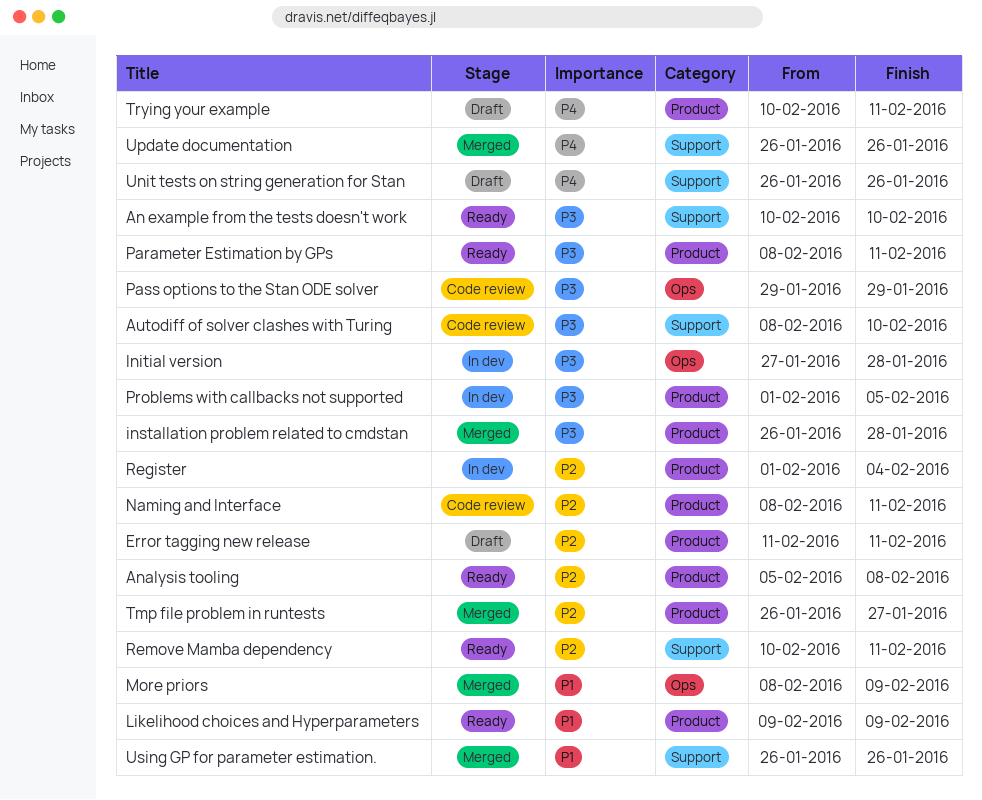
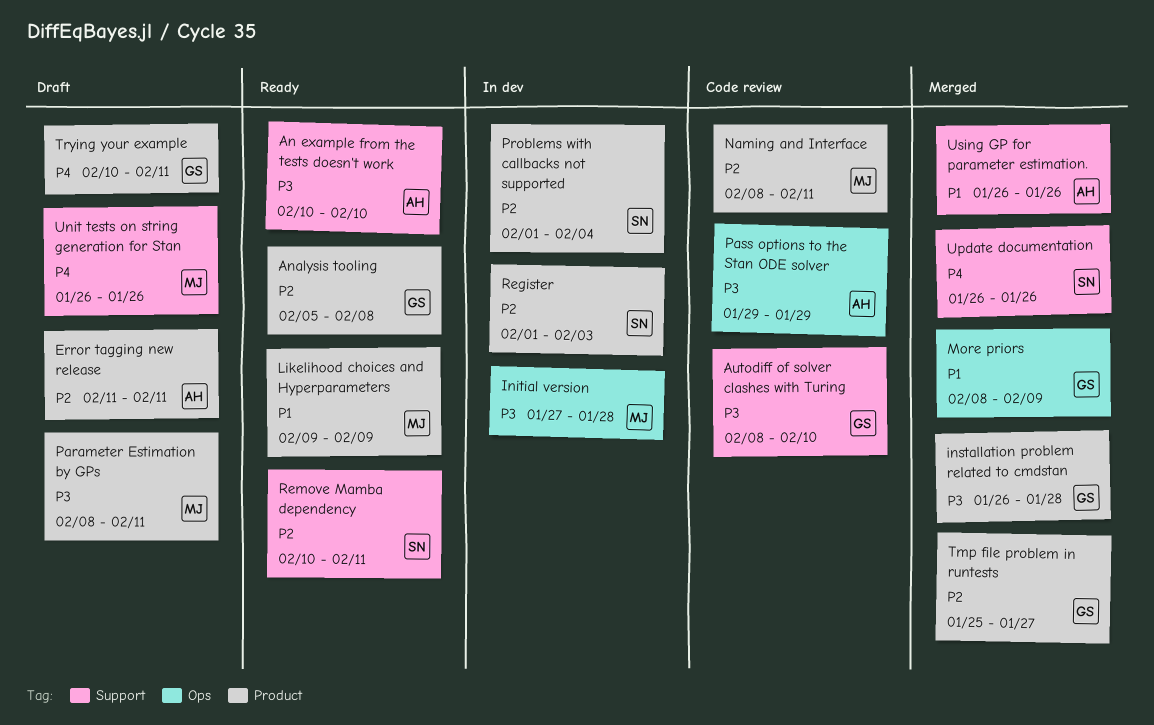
Parameter Estimation by GPs, status: Ready -> Draft
Problems with callbacks not supported, priority: P3 -> P2
Problems with callbacks not supported, due: Feb 5 -> Feb 4
Register, due: Feb 4 -> Feb 3
Tmp file problem in runtests, start: Jan 26 -> Jan 25

